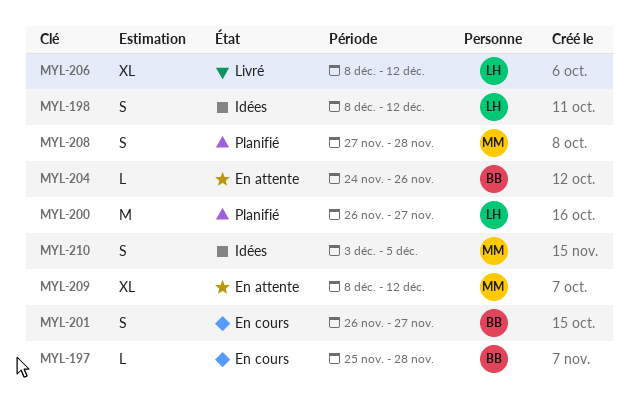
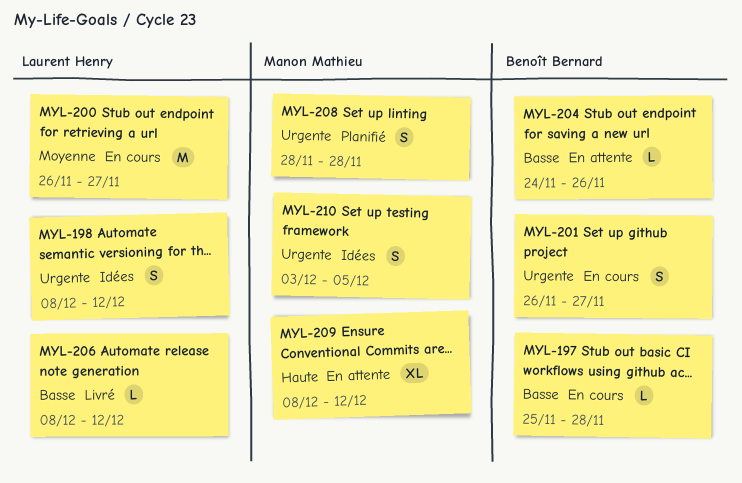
MYL-200, status: Planifié -> En cours
MYL-206, estimate: XL -> L
MYL-208, start: Nov 27 -> Nov 28

